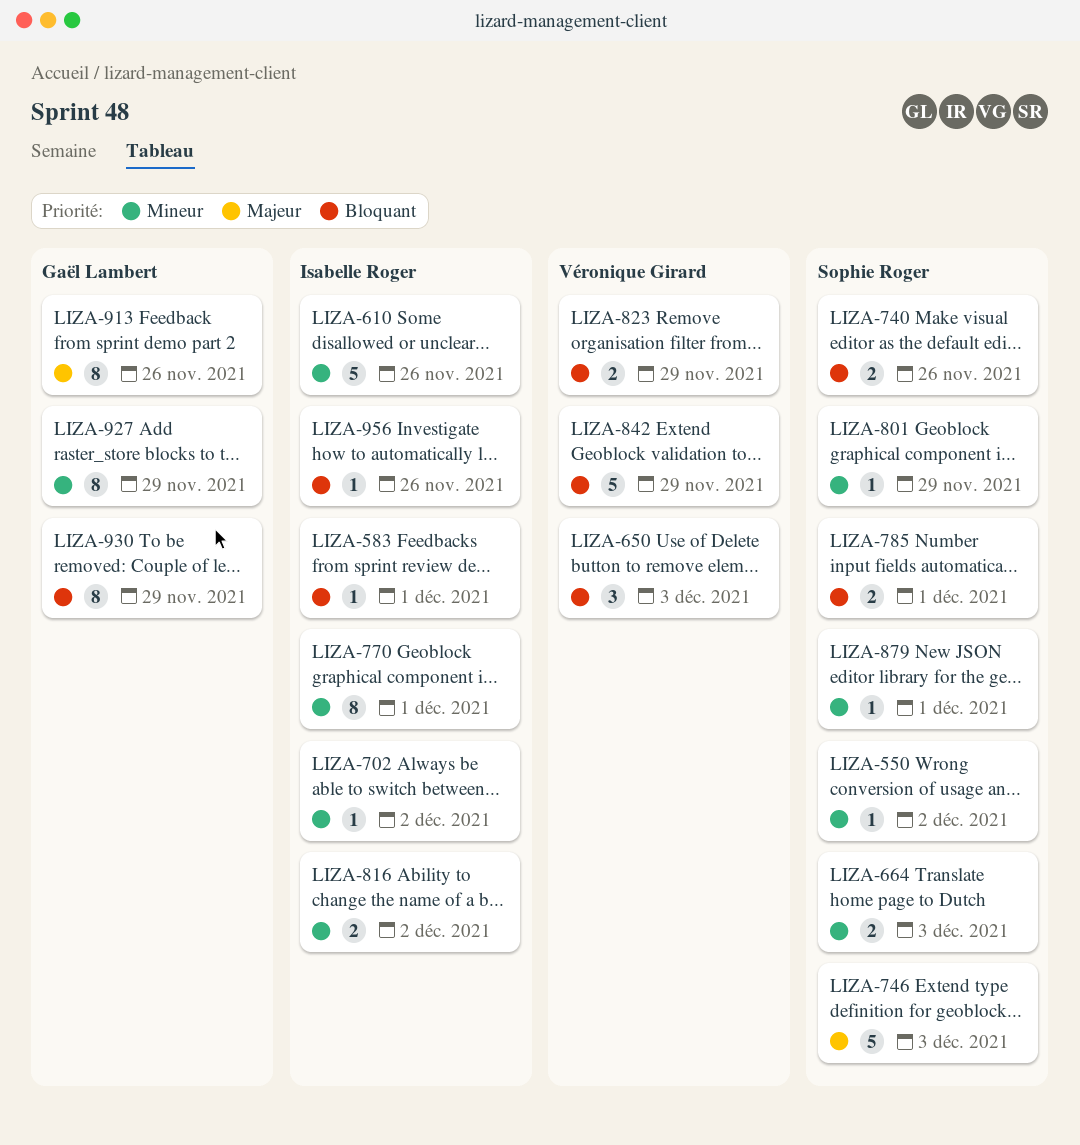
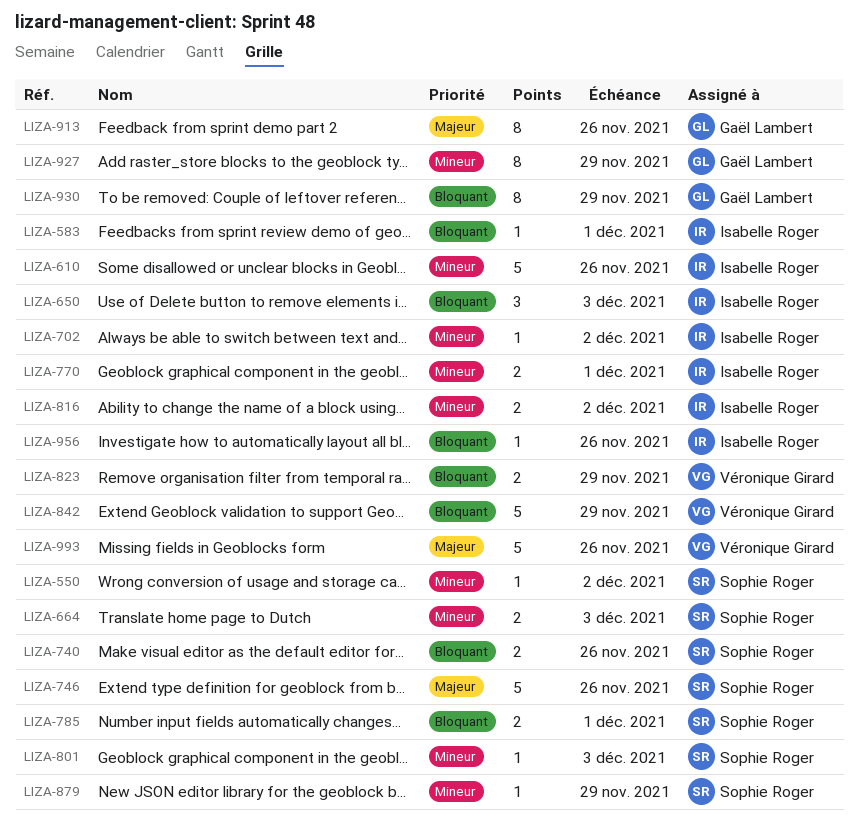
LIZA-650, owner: Véronique Girard -> Isabelle Roger
LIZA-746, due: Dec 3 -> Nov 26
LIZA-770, estimate: 8 -> 2
LIZA-801, due: Nov 29 -> Dec 3
LIZA-879, due: Dec 1 -> Nov 29
LIZA-993: none -> present

